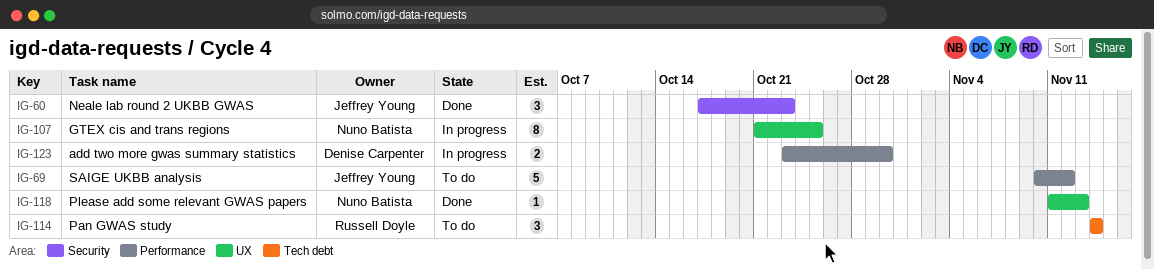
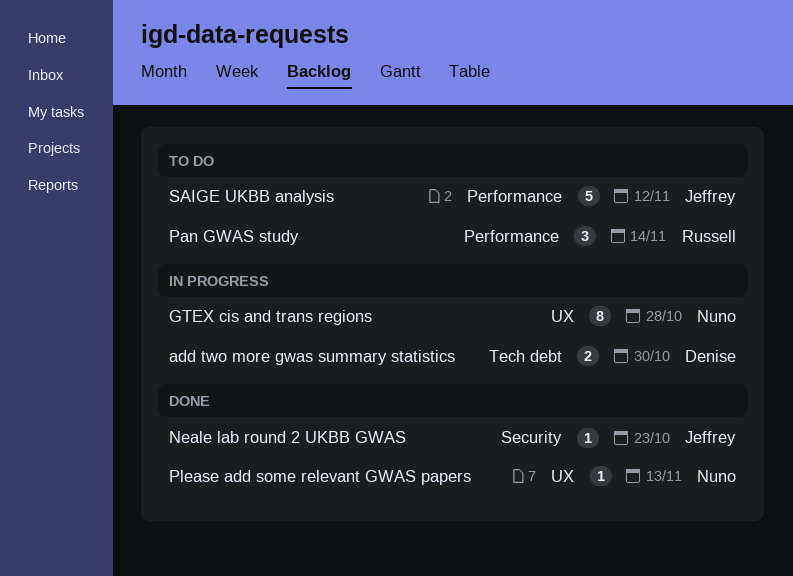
add two more gwas summary statistics, label: Performance -> Tech debt
GTEX cis and trans regions, due: Oct 25 -> Oct 28
Neale lab round 2 UKBB GWAS, estimate: 3 -> 1
Pan GWAS study, label: Tech debt -> Performance

